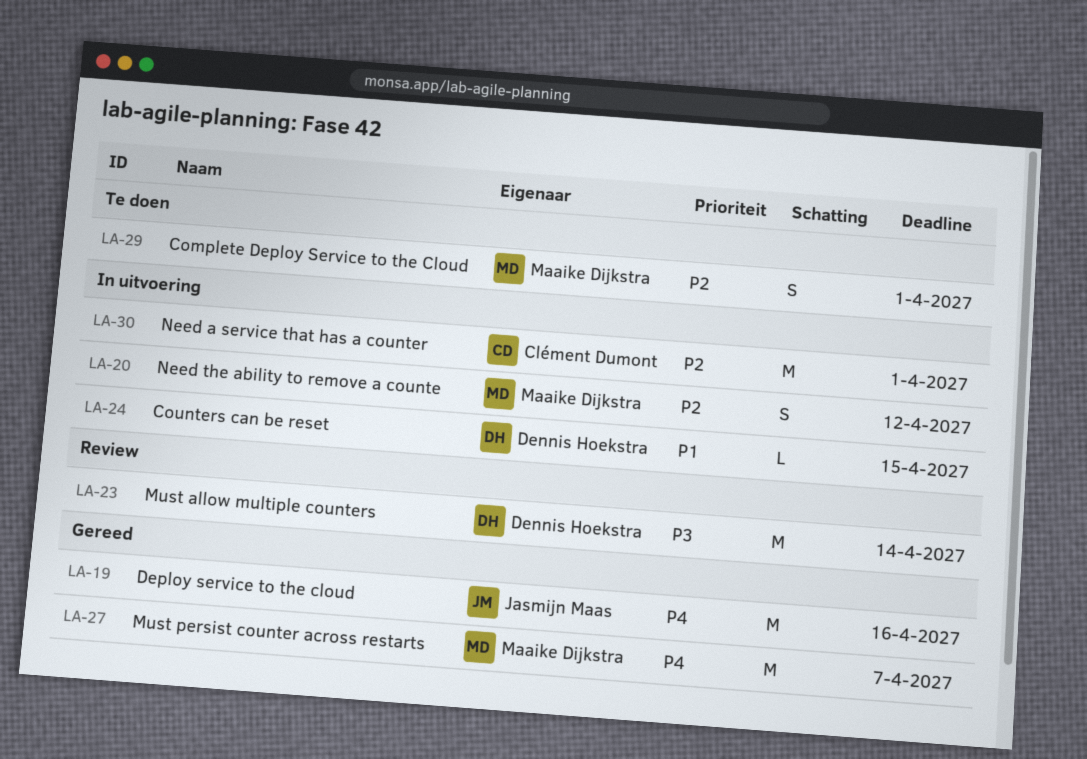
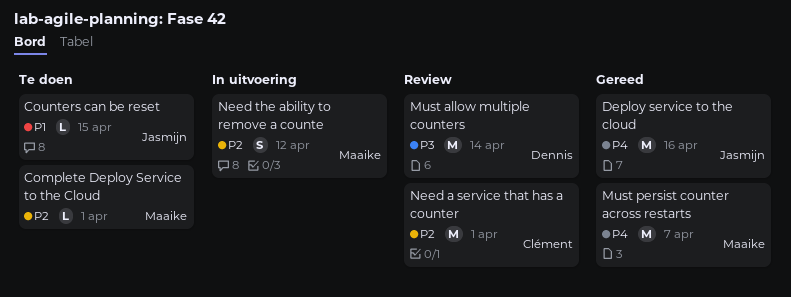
Complete Deploy Service to the Cloud, estimate: S -> L
Counters can be reset, status: In uitvoering -> Te doen
Counters can be reset, owner: Dennis Hoekstra -> Jasmijn Maas
Need a service that has a counter, status: In uitvoering -> Review

